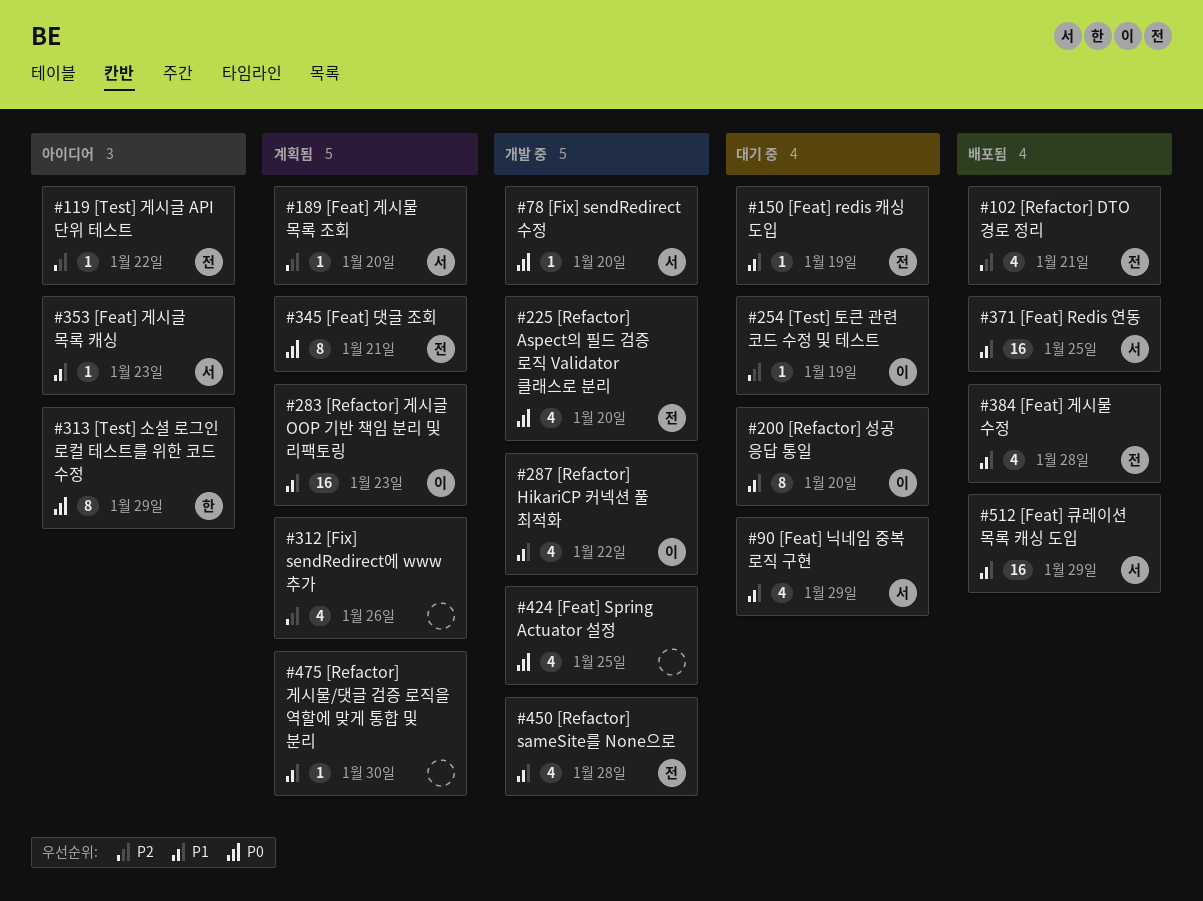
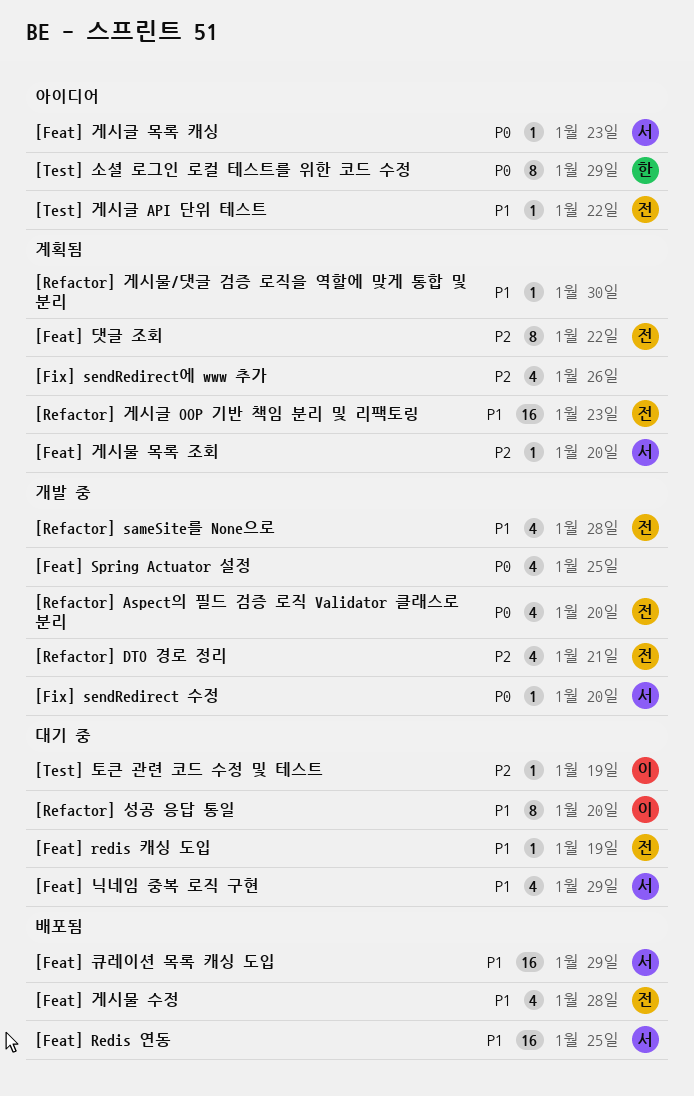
[Feat] 게시글 목록 캐싱, priority: P1 -> P0
[Feat] 댓글 조회, priority: P0 -> P2
[Feat] 댓글 조회, due: Jan 21 -> Jan 22
[Refactor] DTO 경로 정리, status: 배포됨 -> 개발 중
[Refactor] HikariCP 커넥션 풀 최적화: present -> none
[Refactor] 게시글 OOP 기반 책임 분리 및 리팩토링, owner: 이 -> 전
[Test] 게시글 API 단위 테스트, priority: P2 -> P1

